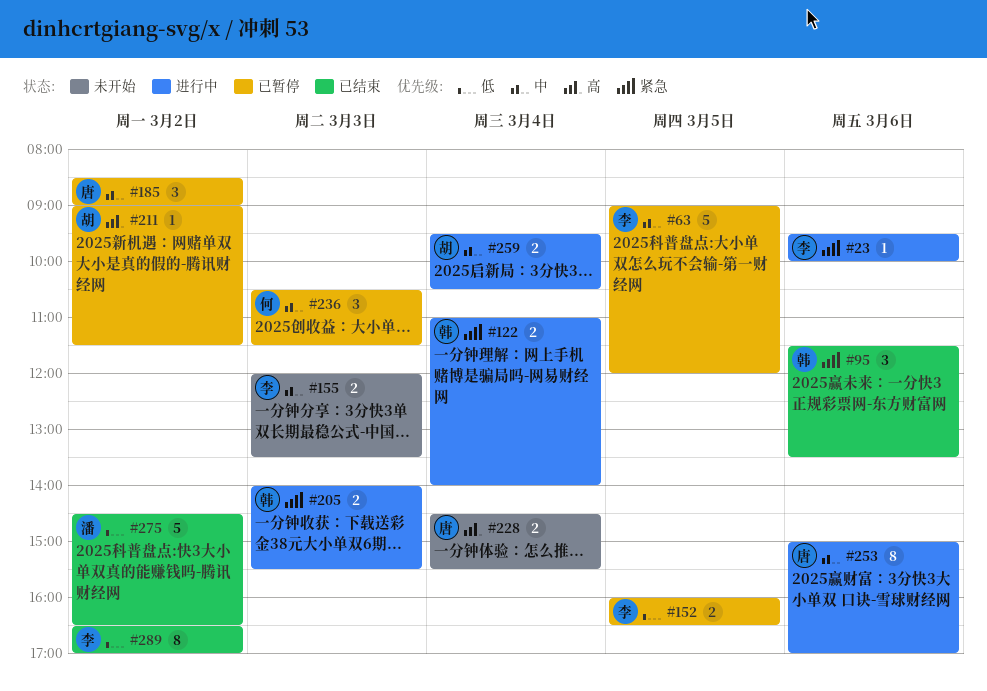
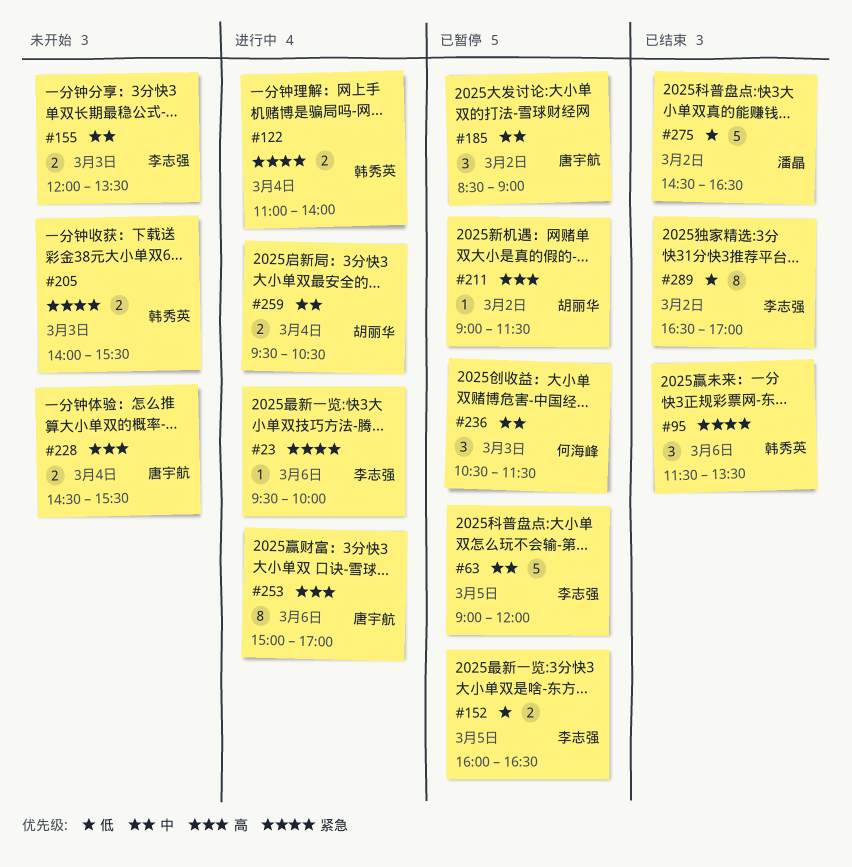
#205, status: 进行中 -> 未开始
#253, priority: 中 -> 高

